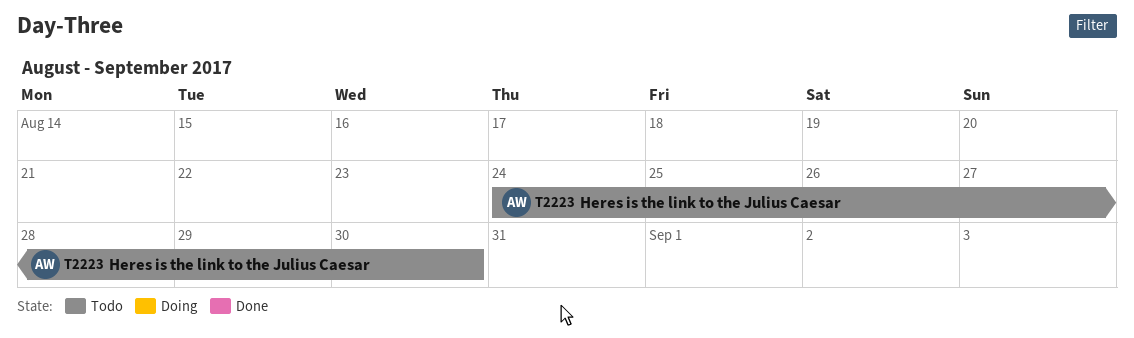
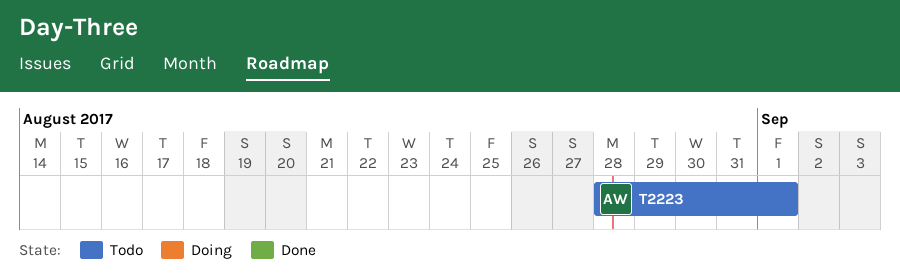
T2223, start: Aug 24 -> Aug 28
T2223, due: Aug 30 -> Sep 1

